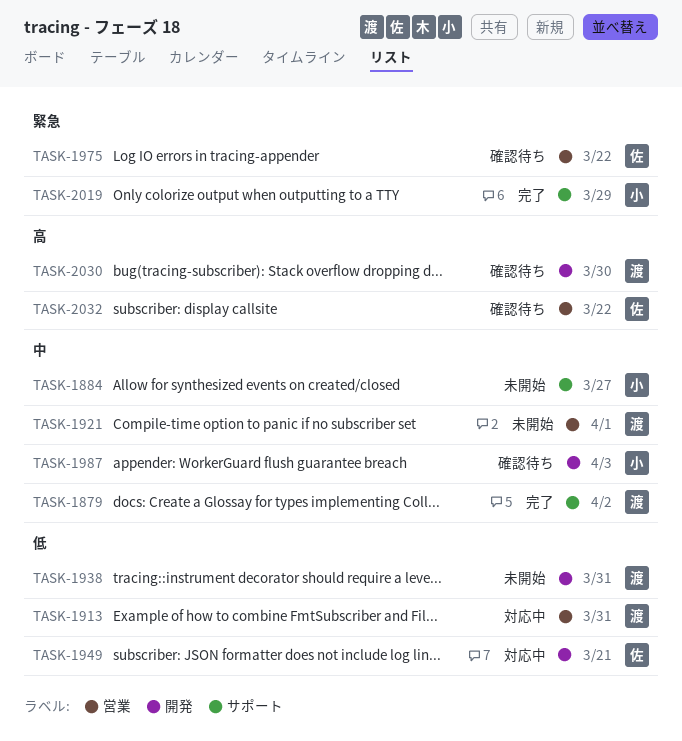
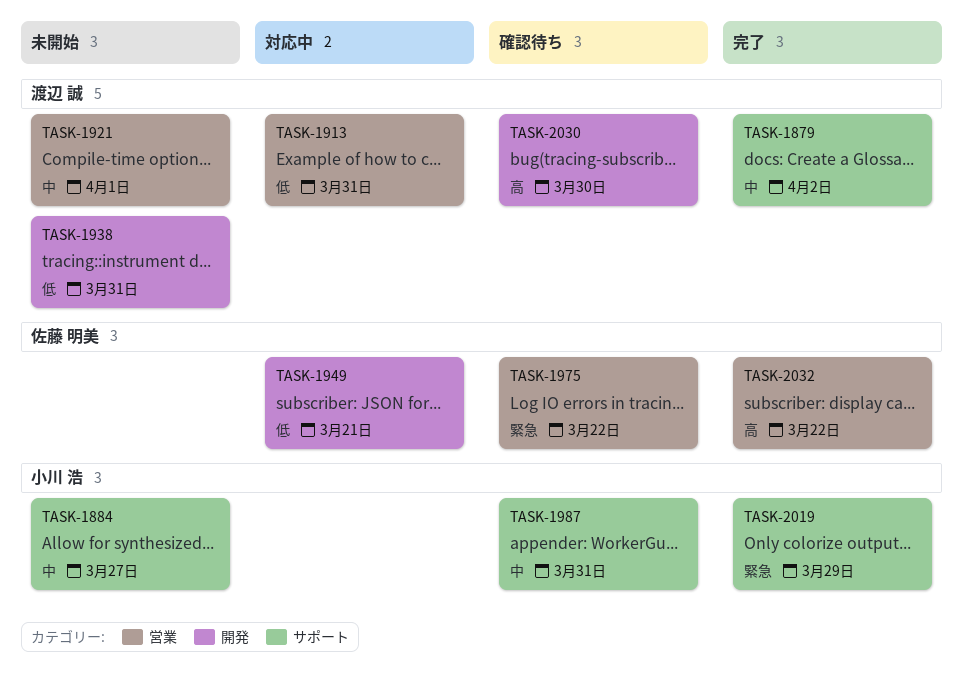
TASK-1987, label: 開発 -> サポート
TASK-1987, due: Apr 3 -> Mar 31
TASK-2032, status: 確認待ち -> 完了

